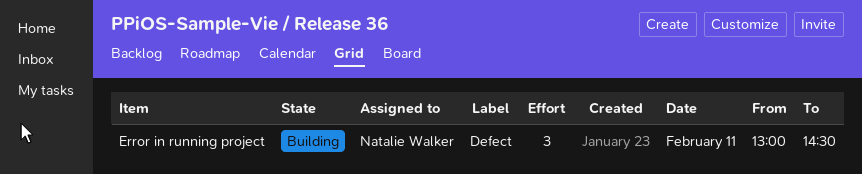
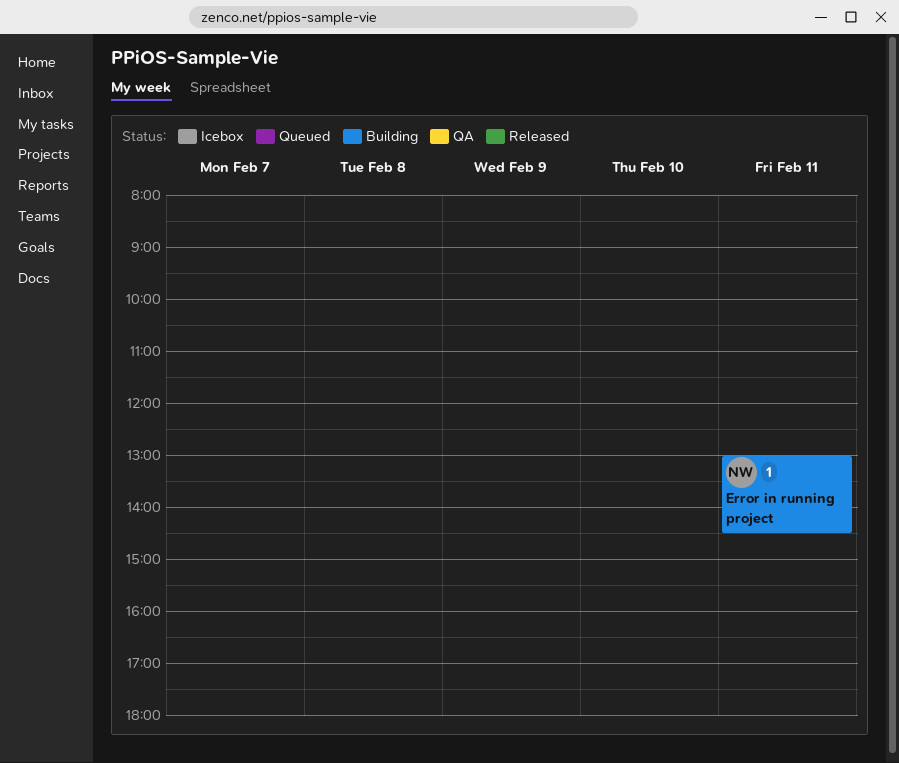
Error in running project, estimate: 3 -> 1

